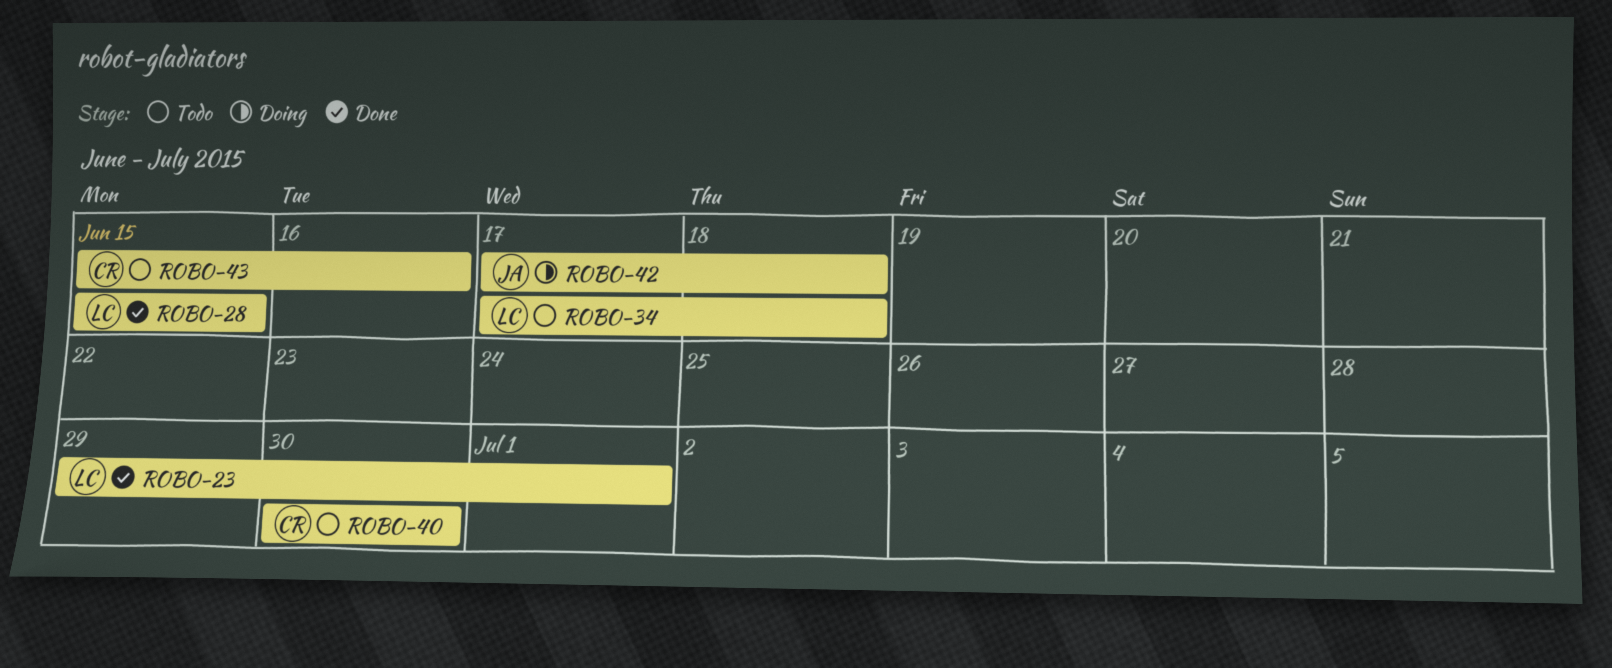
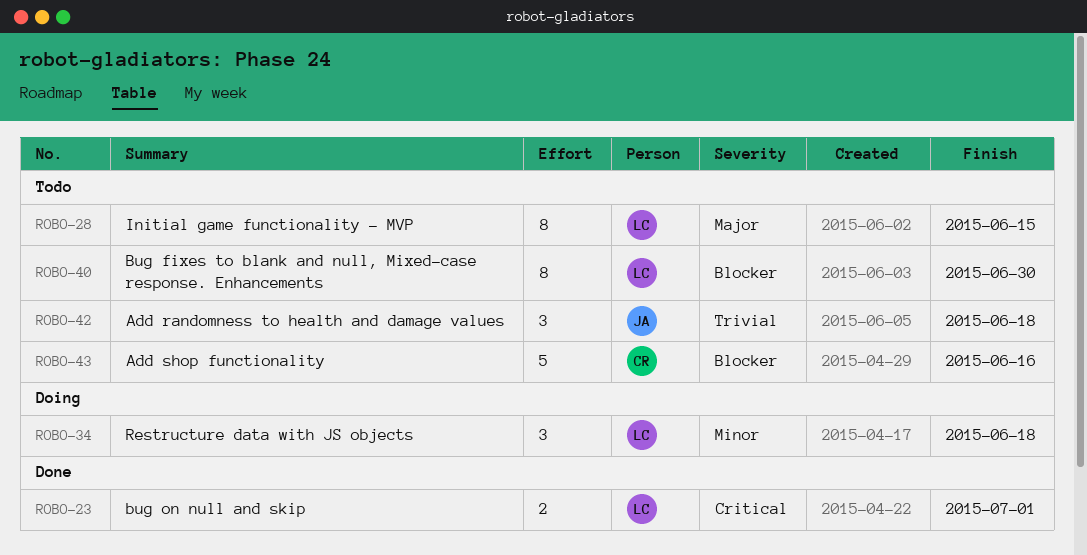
ROBO-28, status: Done -> Todo
ROBO-34, status: Todo -> Doing
ROBO-40, owner: CR -> LC
ROBO-42, status: Doing -> Todo

